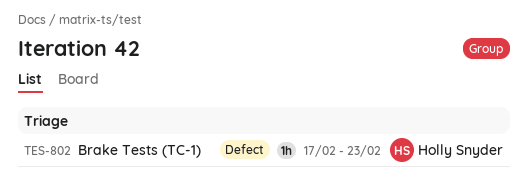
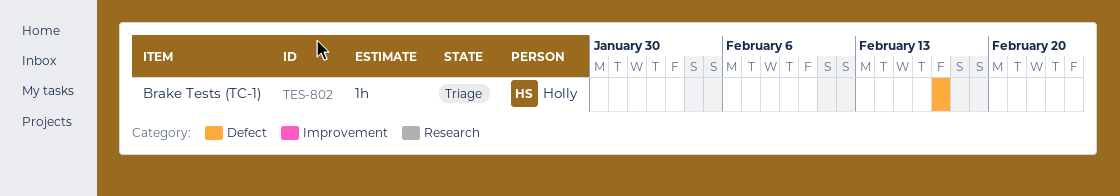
TES-802, due: Feb 23 -> Feb 17

